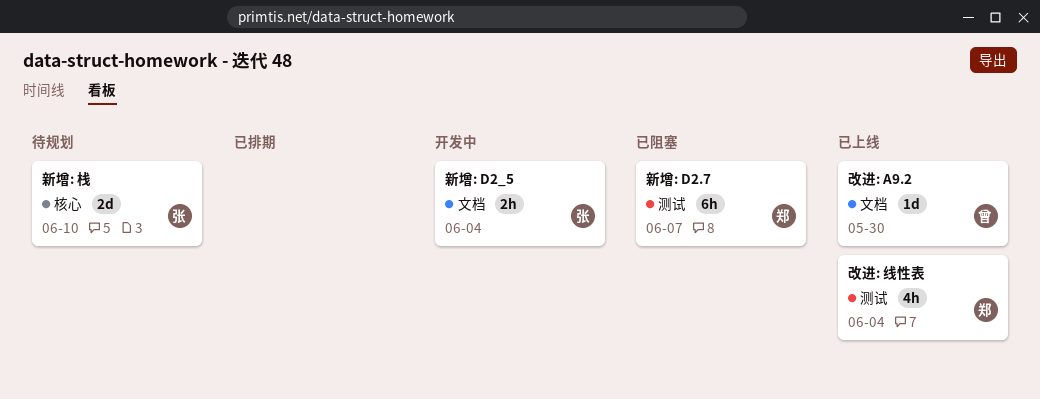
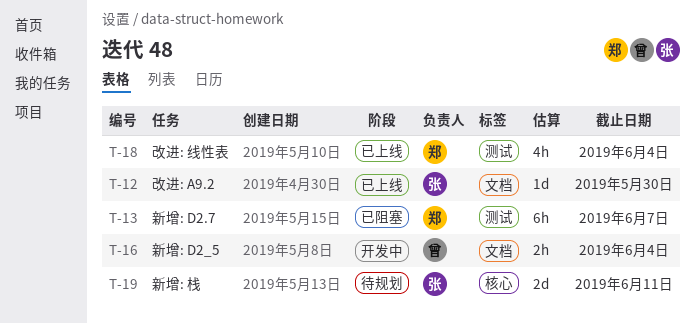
改进: A9.2, owner: 曾 -> 张
新增: D2_5, owner: 张 -> 曾
新增: 栈, due: Jun 10 -> Jun 11

